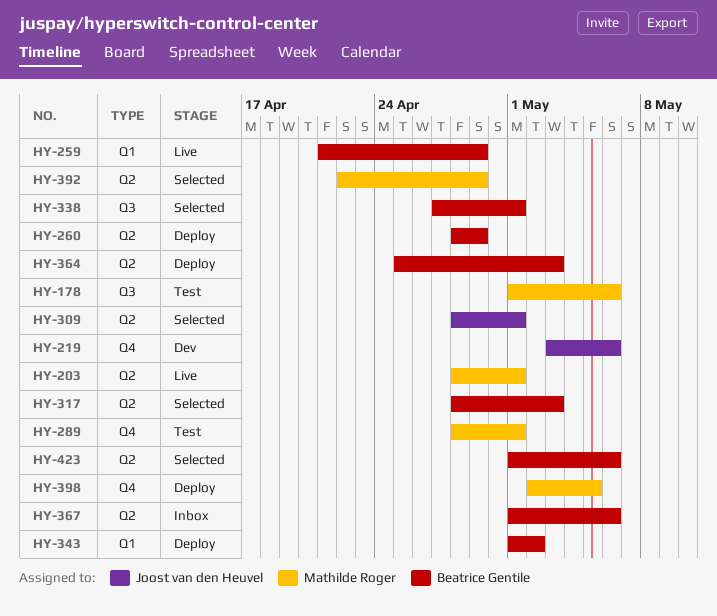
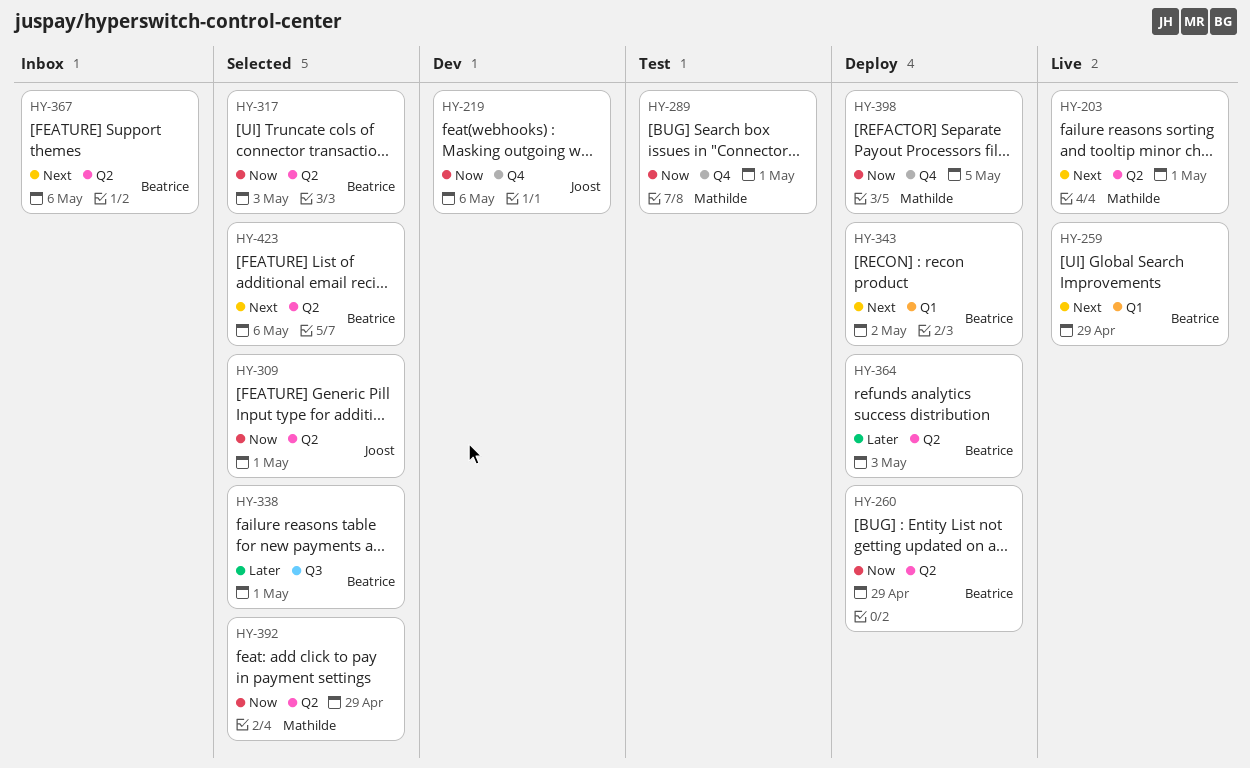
HY-178: present -> none

